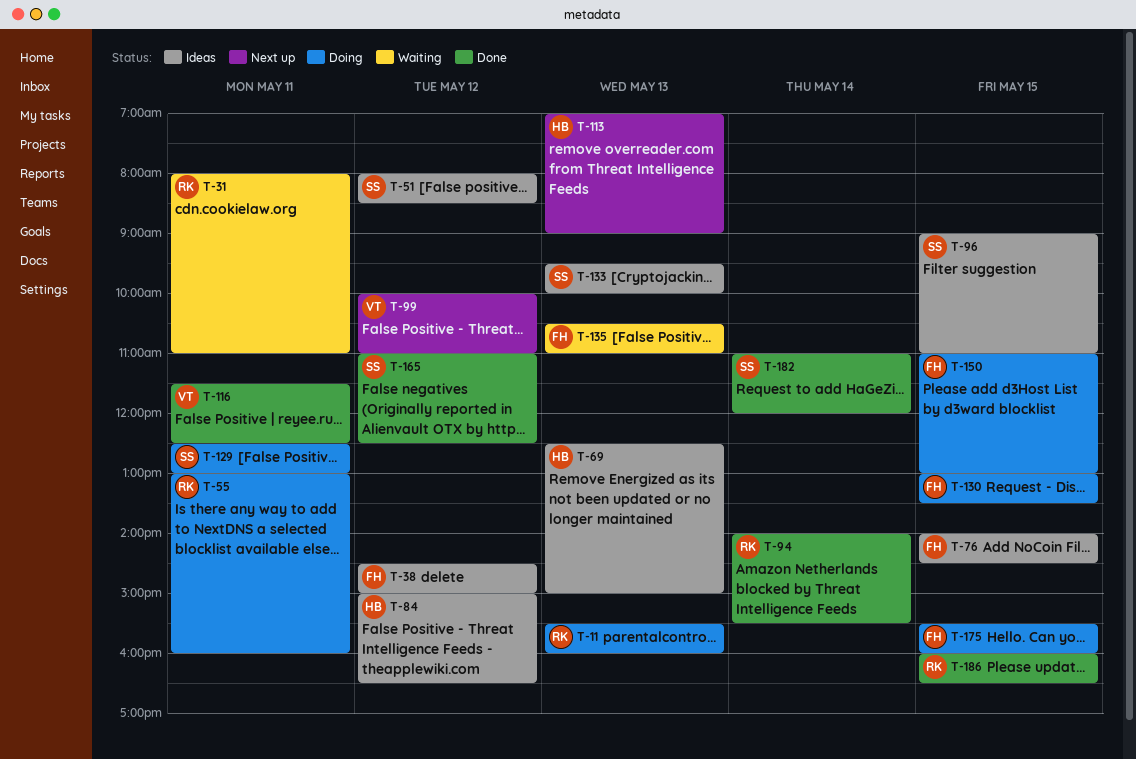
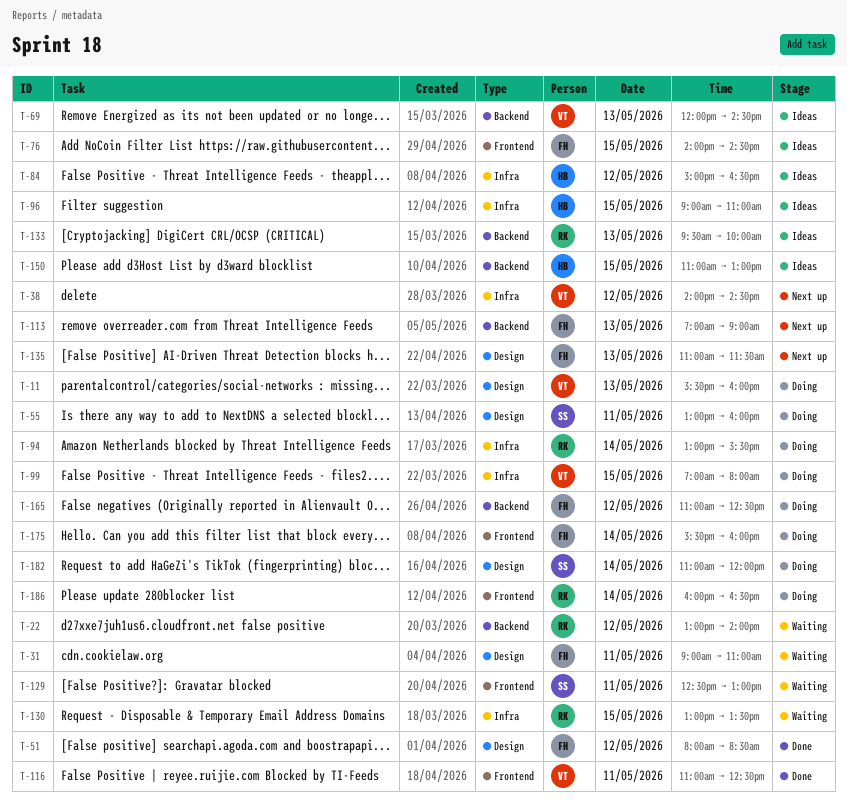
T-11, owner: RK -> VT
T-22: none -> present
T-31, owner: RK -> FH
T-31, begins: 08:00 -> 09:00
T-38, status: Ideas -> Next up
T-38, owner: FH -> VT
T-38, begins: 14:30 -> 14:00
T-38, ends: 15:00 -> 14:30
T-51, status: Ideas -> Done
T-51, owner: SS -> FH
T-55, owner: RK -> SS
T-69, owner: HB -> VT
T-69, begins: 12:30 -> 12:00
T-69, ends: 15:00 -> 14:30
T-94, status: Done -> Doing
T-94, begins: 14:00 -> 13:00
T-96, owner: SS -> HB
T-99, status: Next up -> Doing
T-99, day: May 12 -> May 15
T-99, begins: 10:00 -> 07:00
T-99, ends: 11:00 -> 08:00
T-113, owner: HB -> FH
T-116, begins: 11:30 -> 11:00
T-129, status: Doing -> Waiting
T-130, status: Doing -> Waiting
T-130, owner: FH -> RK
T-133, owner: SS -> RK
T-135, status: Waiting -> Next up
T-135, begins: 10:30 -> 11:00
T-135, ends: 11:00 -> 11:30
T-150, status: Doing -> Ideas
T-150, owner: FH -> HB
T-165, status: Done -> Doing
T-165, owner: SS -> FH
T-175, day: May 15 -> May 14
T-182, status: Done -> Doing
T-186, status: Done -> Doing
T-186, day: May 15 -> May 14

